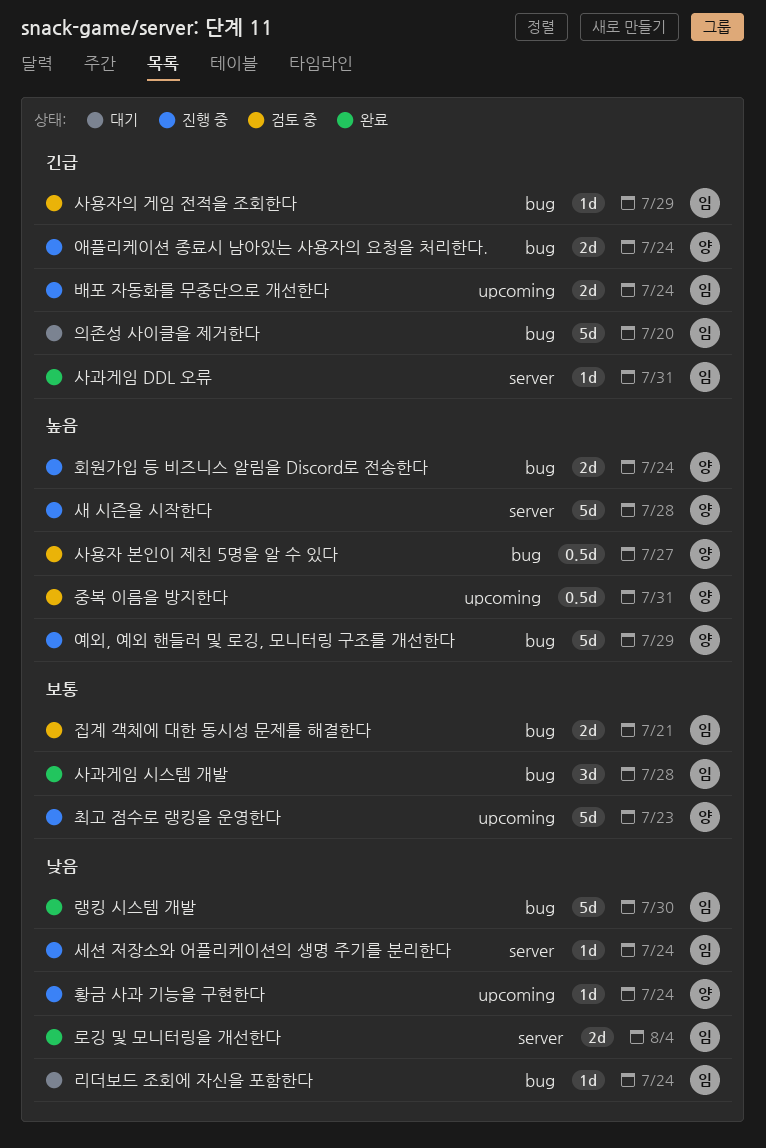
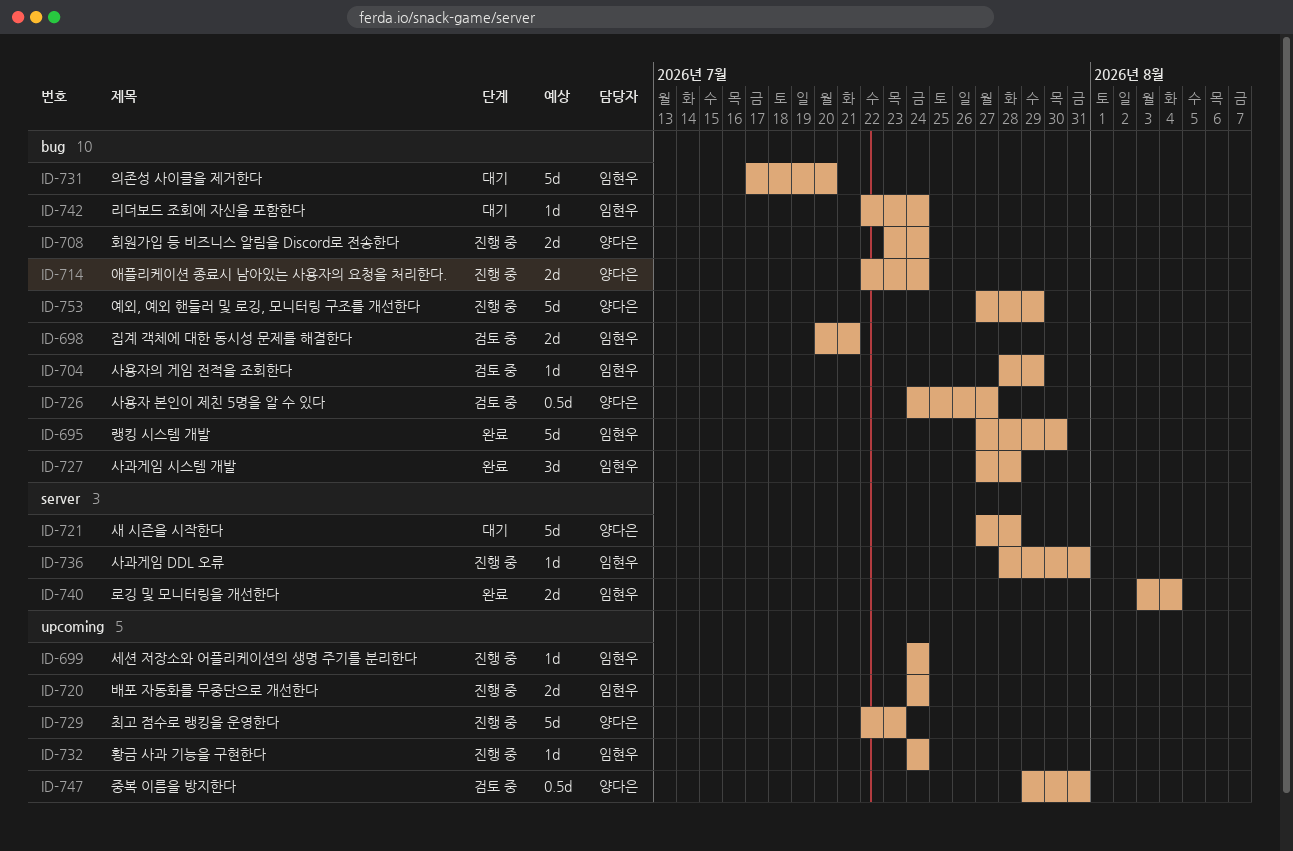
사과게임 DDL 오류, status: 완료 -> 진행 중
새 시즌을 시작한다, status: 진행 중 -> 대기
세션 저장소와 어플리케이션의 생명 주기를 분리한다, label: server -> upcoming
황금 사과 기능을 구현한다, owner: 양다은 -> 임현우

